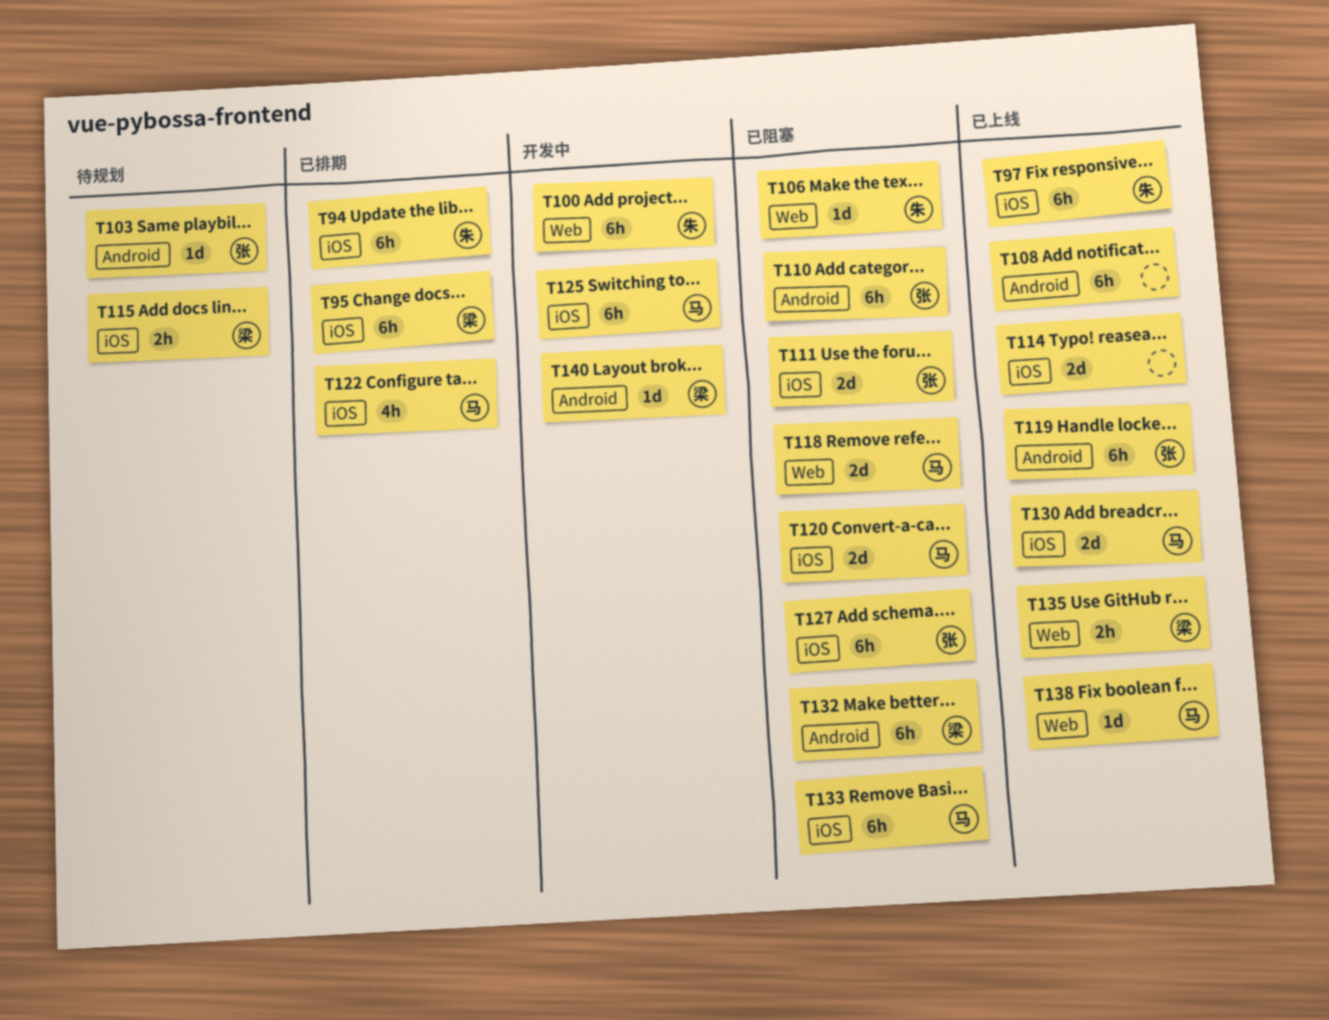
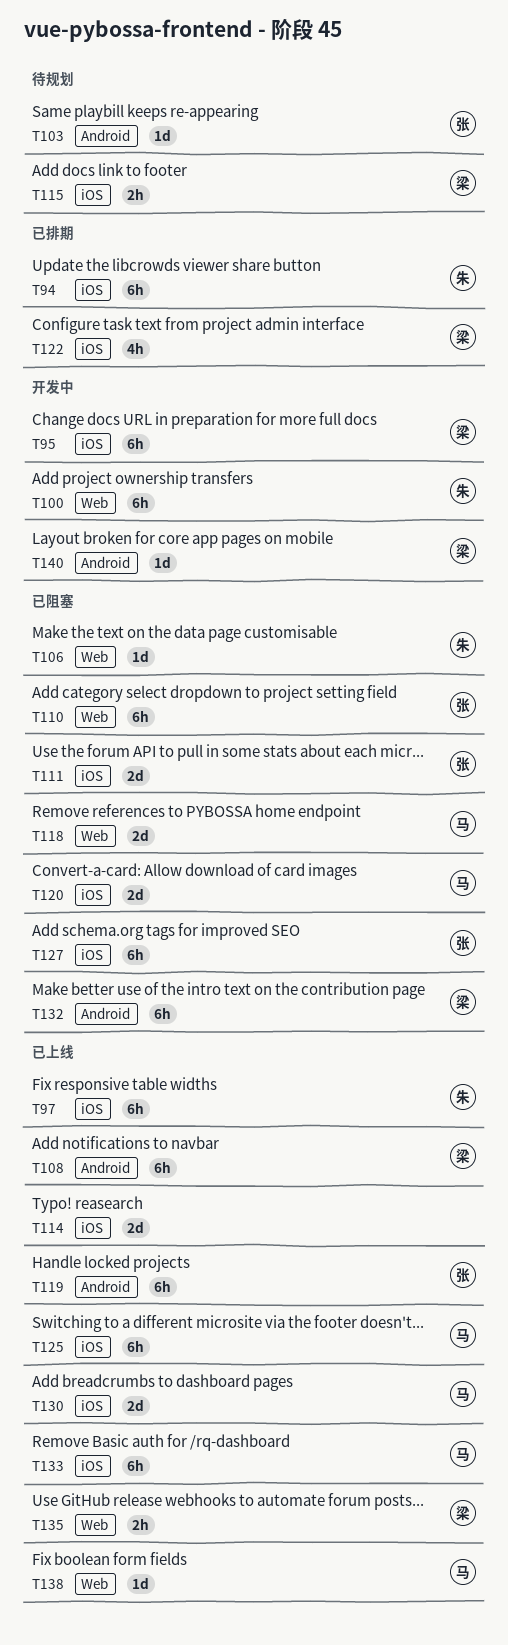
T95, status: 已排期 -> 开发中
T108, owner: none -> 梁
T110, label: Android -> Web
T122, owner: 马 -> 梁
T125, status: 开发中 -> 已上线
T133, status: 已阻塞 -> 已上线

